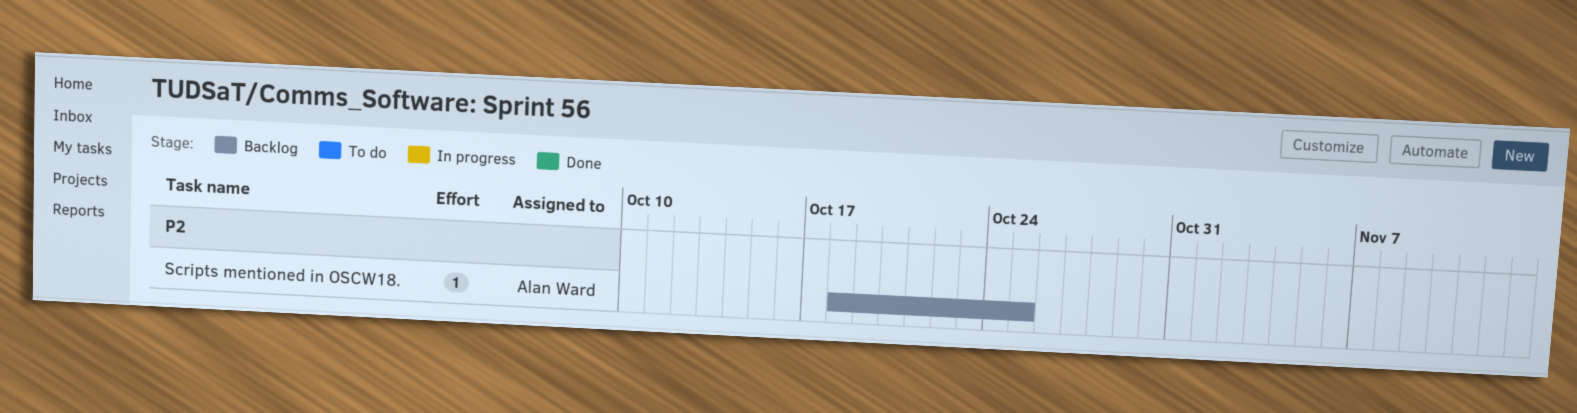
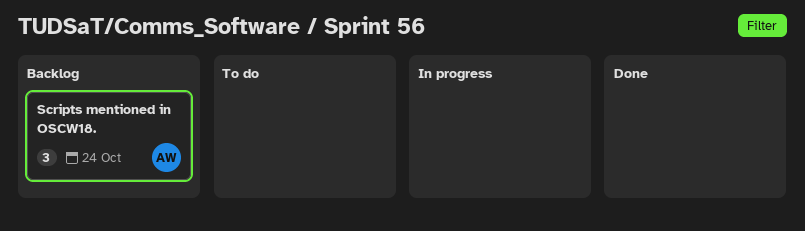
Scripts mentioned in OSCW18., estimate: 1 -> 3
Scripts mentioned in OSCW18., due: Oct 25 -> Oct 24

